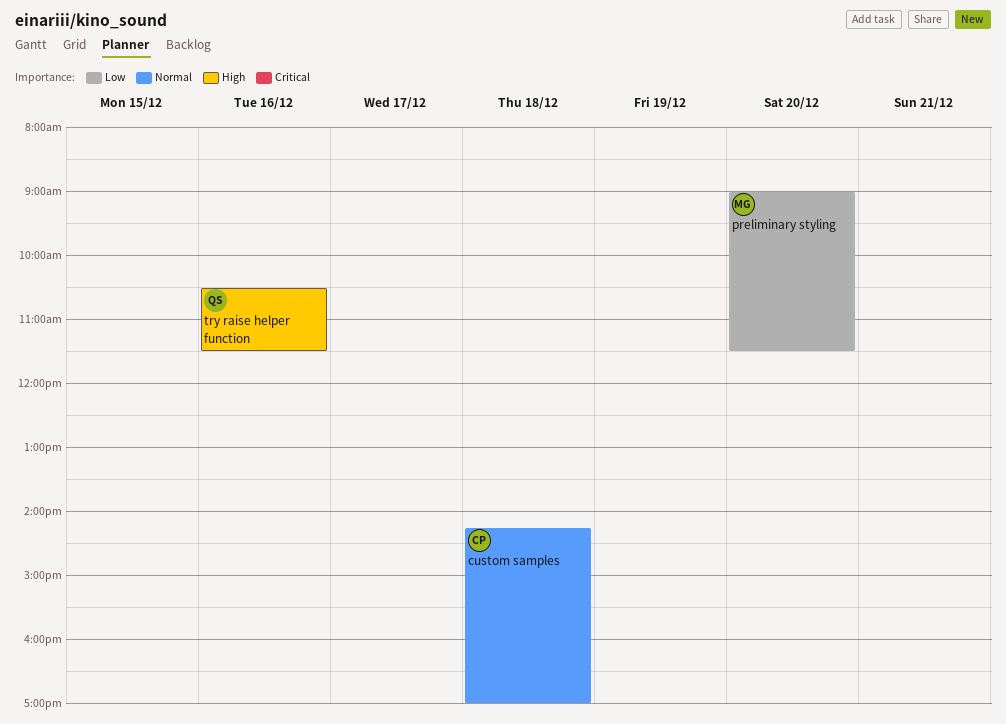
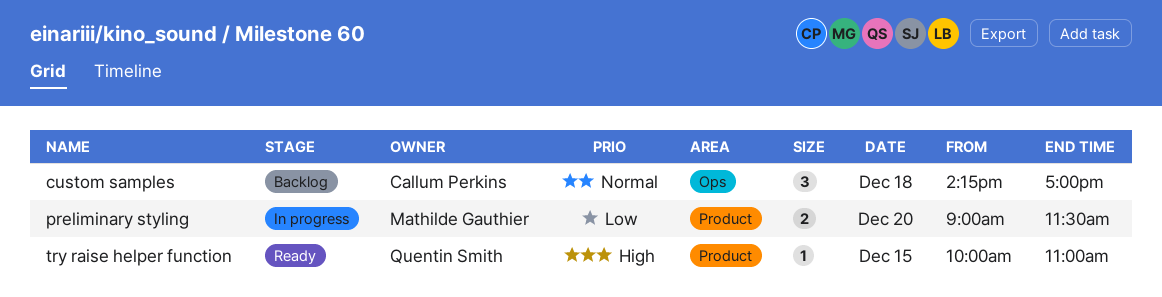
try raise helper function, day: Dec 16 -> Dec 15
try raise helper function, begins: 10:30 -> 10:00
try raise helper function, ends: 11:30 -> 11:00

